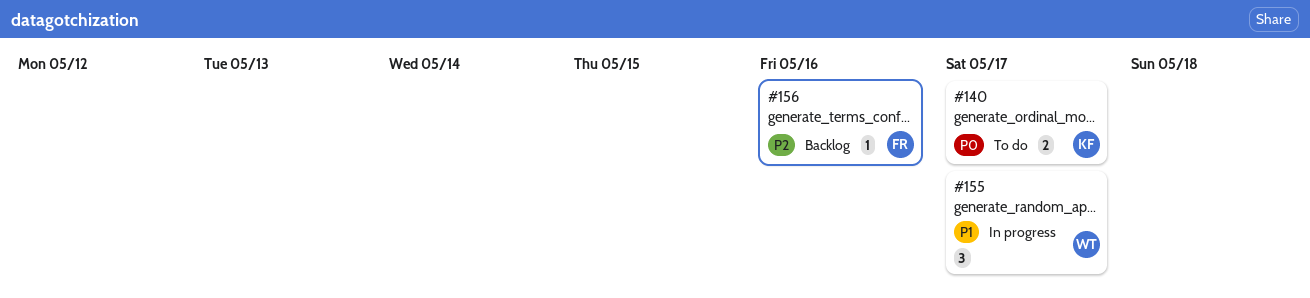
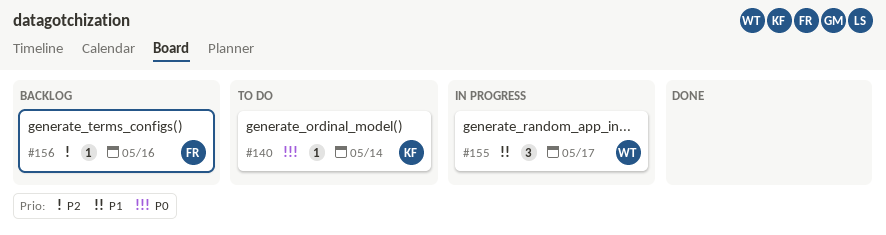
#140, estimate: 2 -> 1
#140, due: May 17 -> May 14

